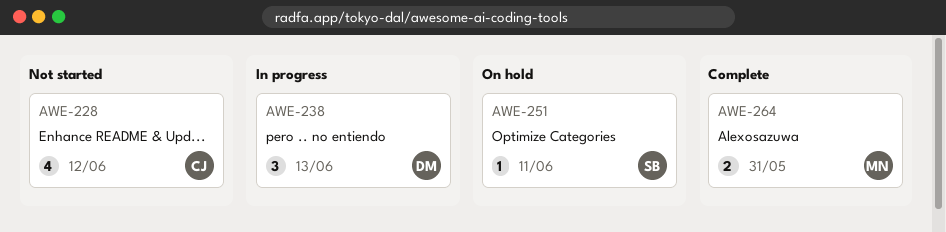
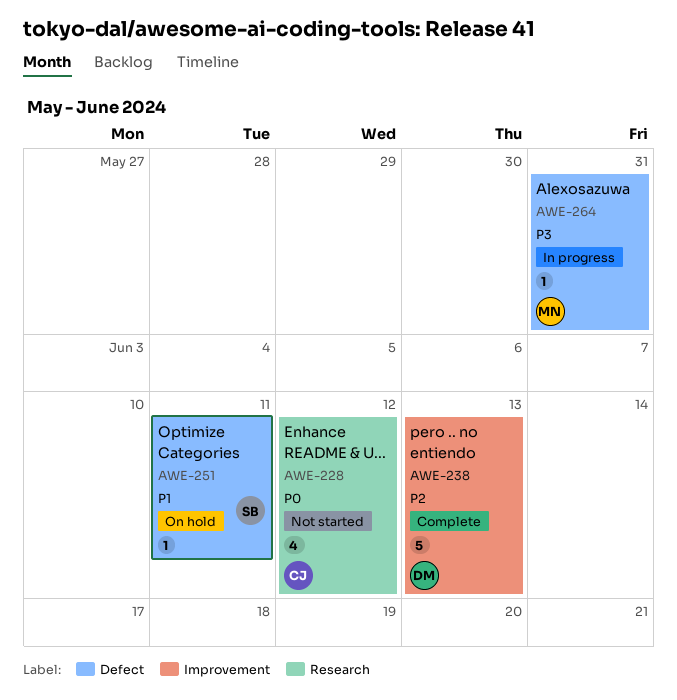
AWE-238, status: In progress -> Complete
AWE-238, estimate: 3 -> 5
AWE-264, status: Complete -> In progress
AWE-264, estimate: 2 -> 1

